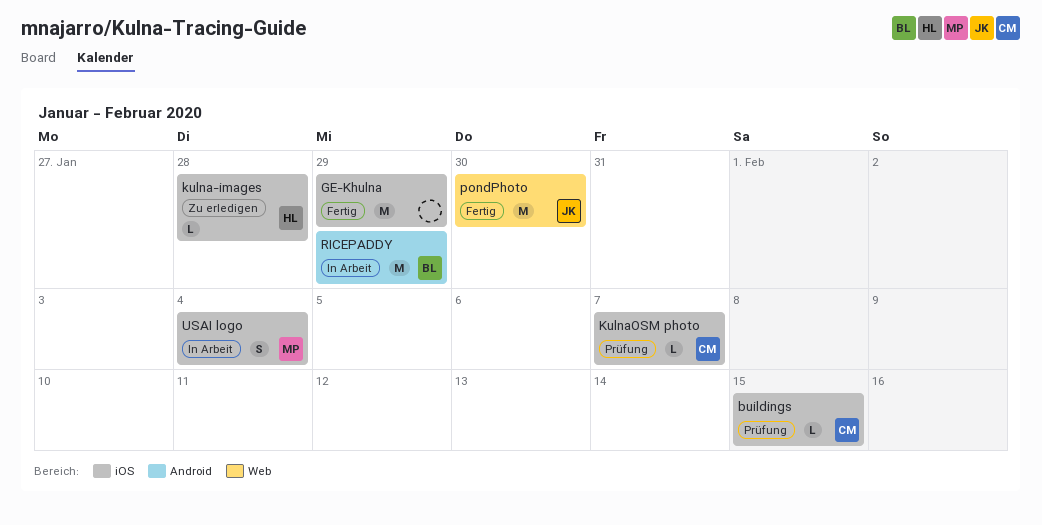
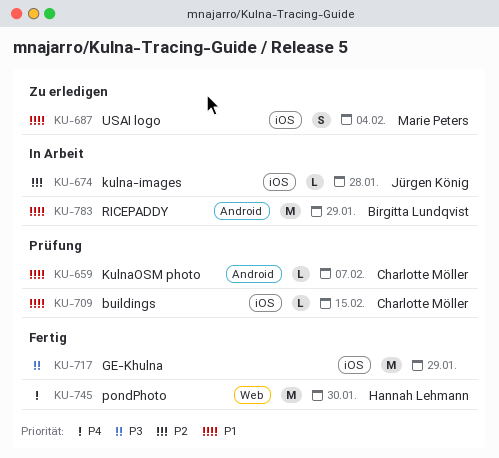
kulna-images, status: Zu erledigen -> In Arbeit
kulna-images, owner: Hannah Lehmann -> Jürgen König
KulnaOSM photo, label: iOS -> Android
pondPhoto, owner: Jürgen König -> Hannah Lehmann
USAI logo, status: In Arbeit -> Zu erledigen

